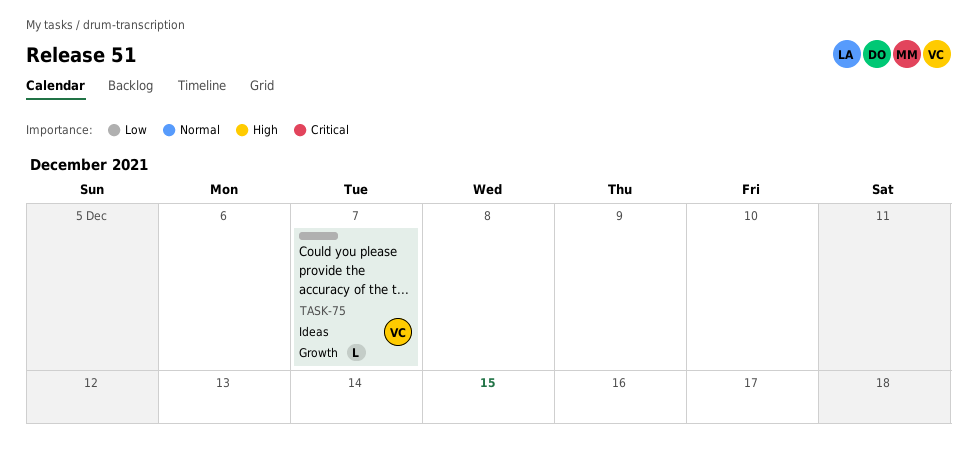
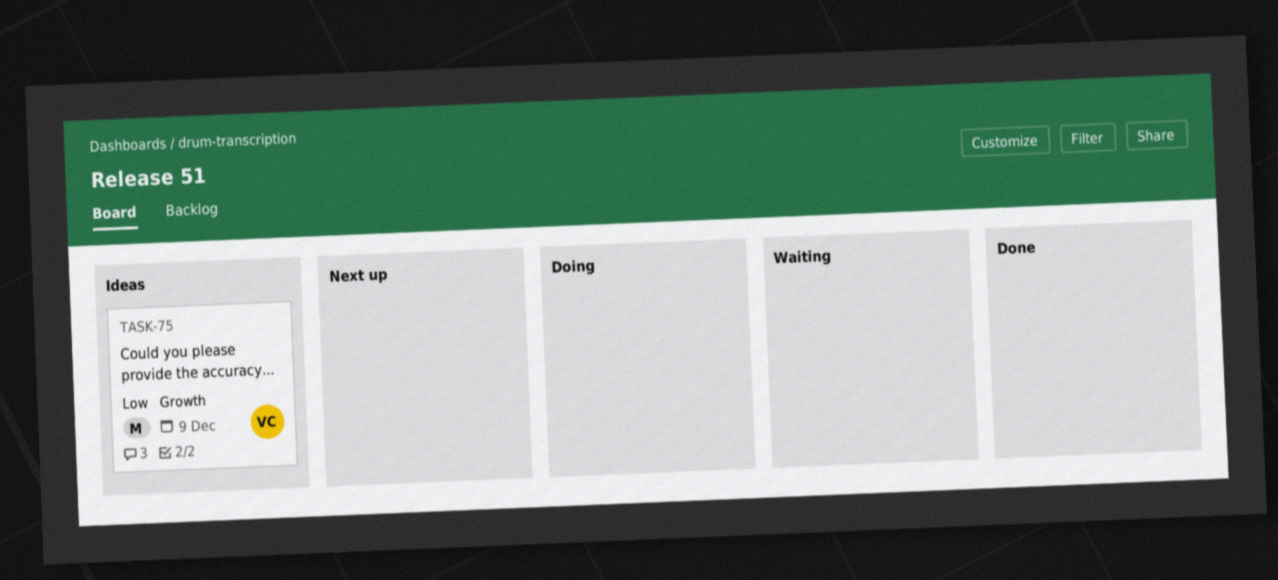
TASK-75, estimate: L -> M
TASK-75, due: Dec 7 -> Dec 9

